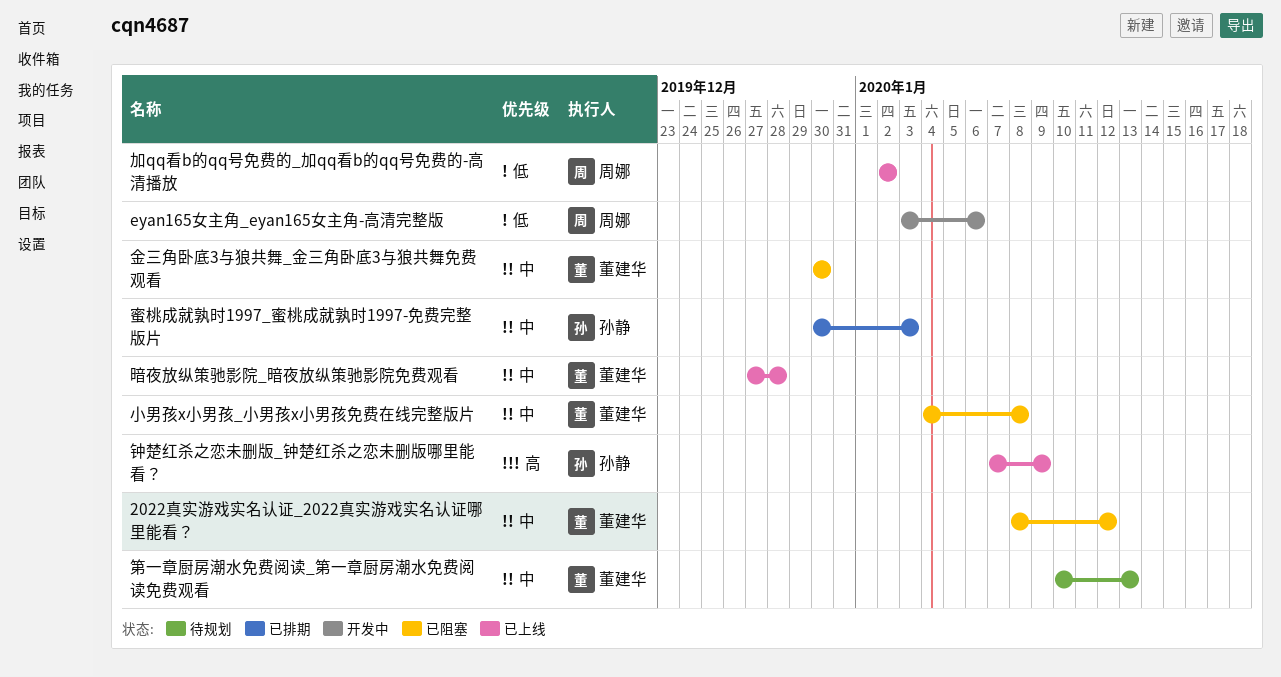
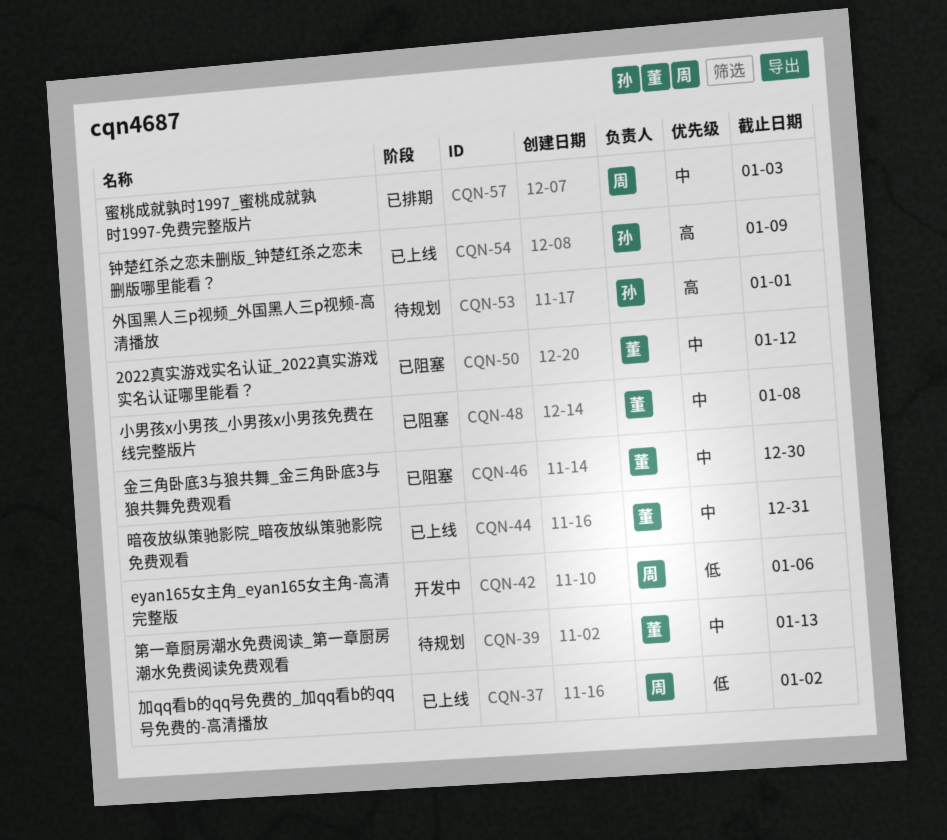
外国黑人三p视频_外国黑人三p视频-高清播放: none -> present
暗夜放纵策驰影院_暗夜放纵策驰影院免费观看, due: Dec 28 -> Dec 31
蜜桃成就孰时1997_蜜桃成就孰时1997-免费完整版片, owner: 孙静 -> 周娜

